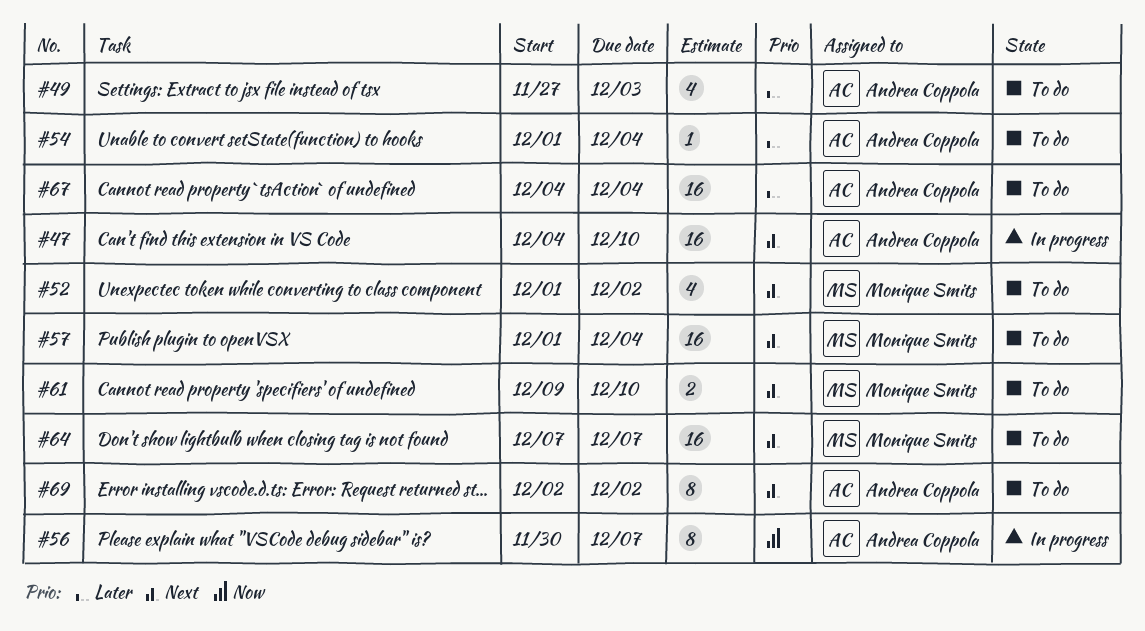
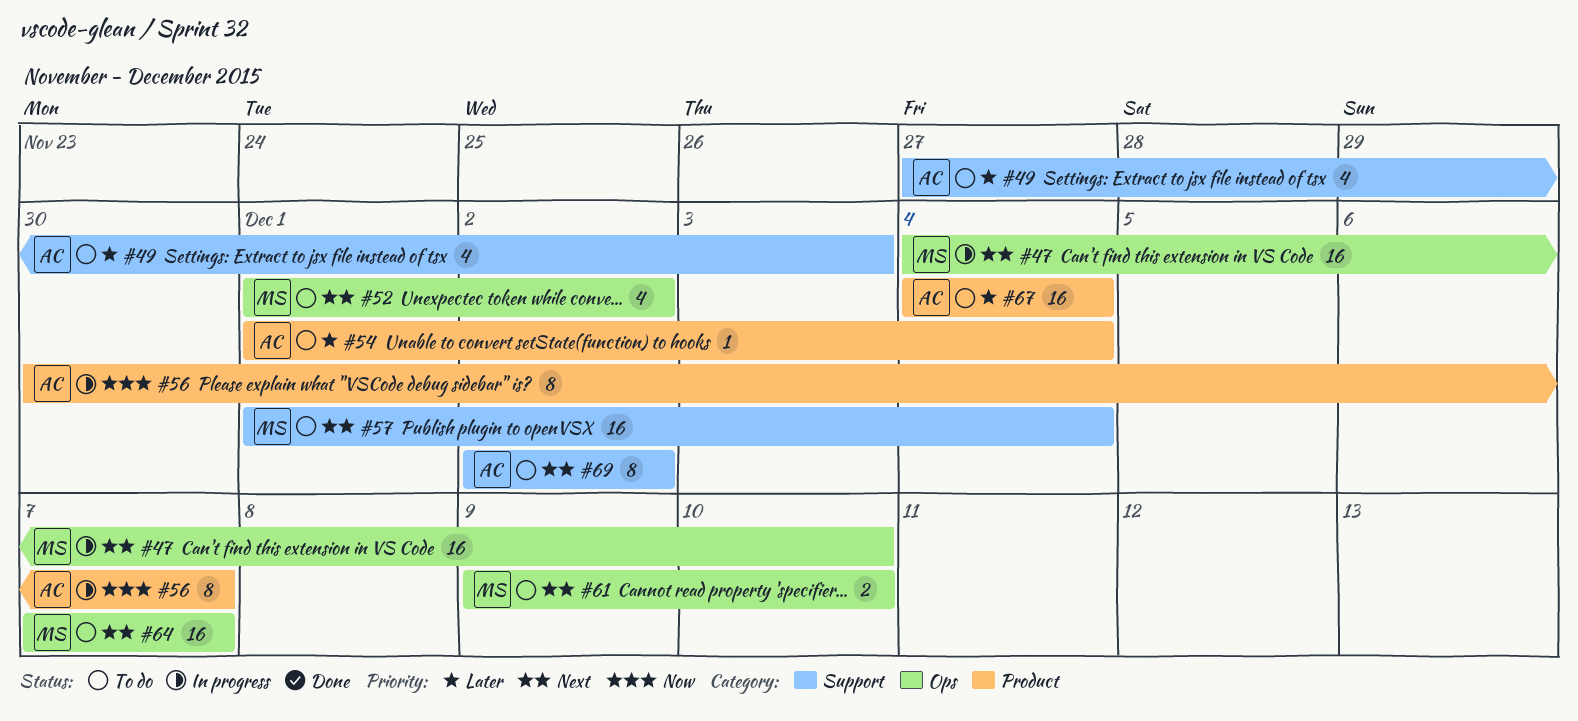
#47, owner: Andrea Coppola -> Monique Smits

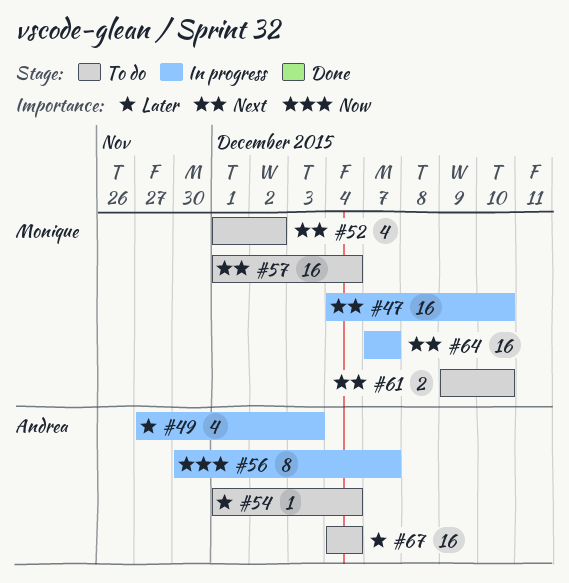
#49, status: To do -> In progress
#64, status: To do -> In progress
#69: present -> none

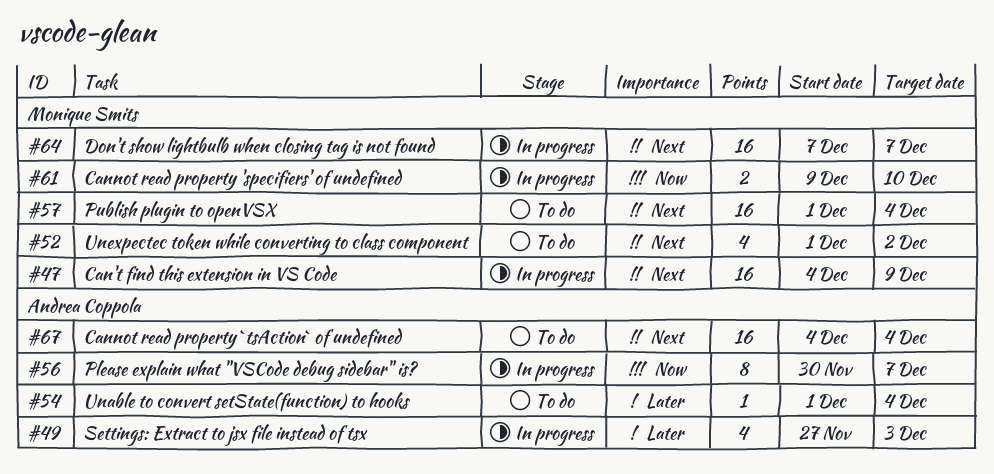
#47, due: Dec 10 -> Dec 9
#61, status: To do -> In progress
#61, priority: Next -> Now
#67, priority: Later -> Next

